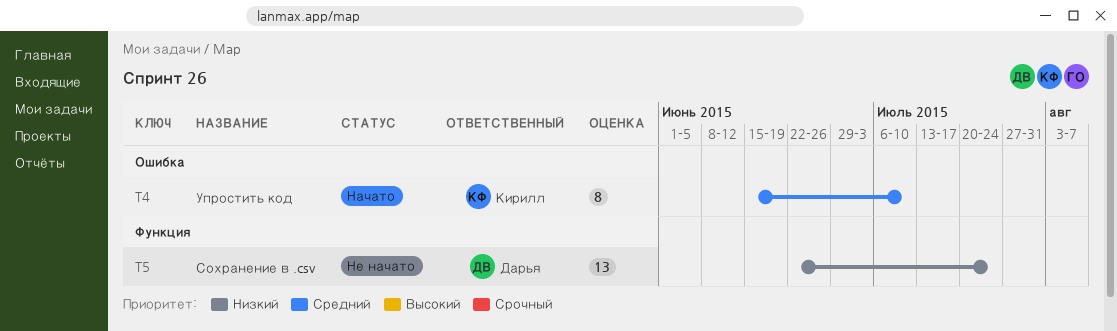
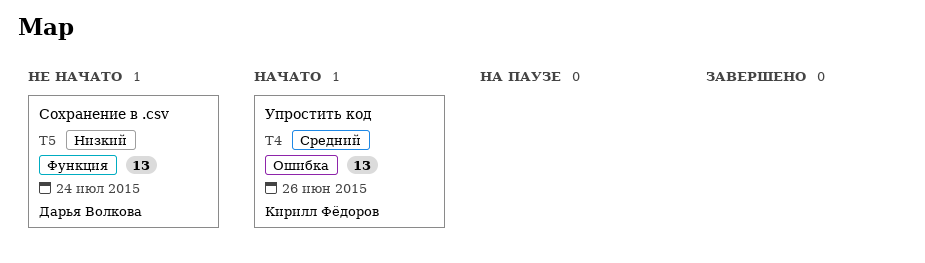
T4, estimate: 8 -> 13
T4, due: Jul 10 -> Jun 26

